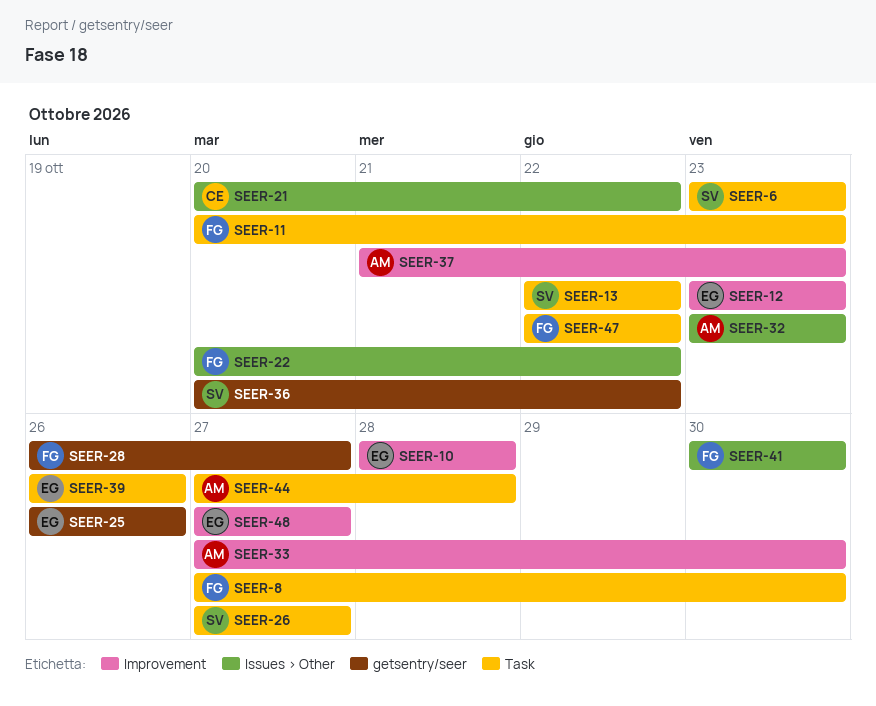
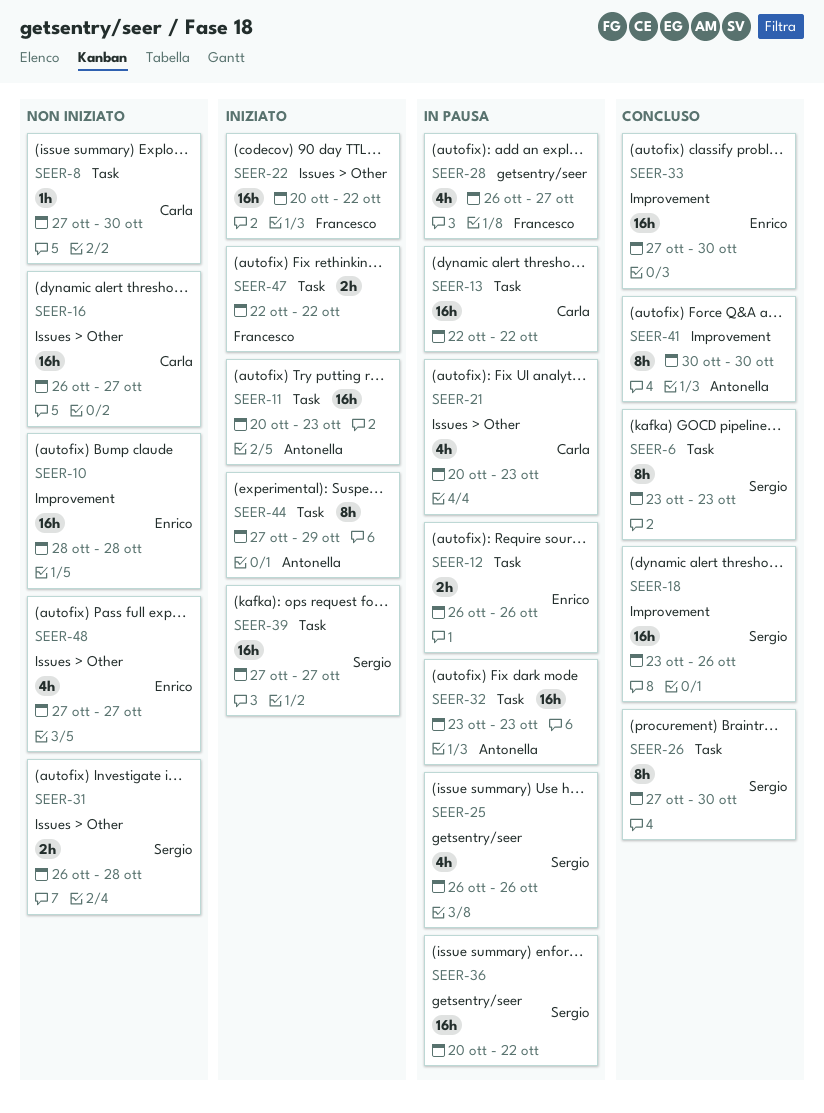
SEER-8, owner: Francesco -> Carla
SEER-11, owner: Francesco -> Antonella
SEER-12, label: Improvement -> Task
SEER-12, start: Oct 23 -> Oct 26
SEER-12, due: Oct 23 -> Oct 26
SEER-13, owner: Sergio -> Carla
SEER-16: none -> present
SEER-18: none -> present
SEER-21, due: Oct 22 -> Oct 23
SEER-25, owner: Enrico -> Sergio
SEER-26, due: Oct 27 -> Oct 30
SEER-31: none -> present
SEER-32, label: Issues > Other -> Task
SEER-33, owner: Antonella -> Enrico
SEER-37: present -> none
SEER-39, owner: Enrico -> Sergio
SEER-39, start: Oct 26 -> Oct 27
SEER-39, due: Oct 26 -> Oct 27
SEER-41, owner: Francesco -> Antonella
SEER-41, label: Issues > Other -> Improvement
SEER-44, due: Oct 28 -> Oct 29
SEER-48, label: Improvement -> Issues > Other

